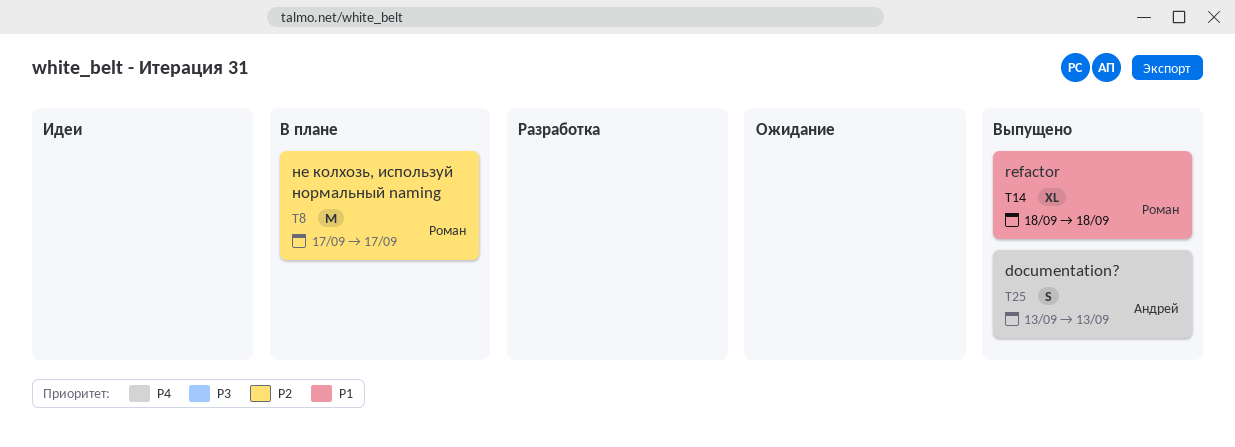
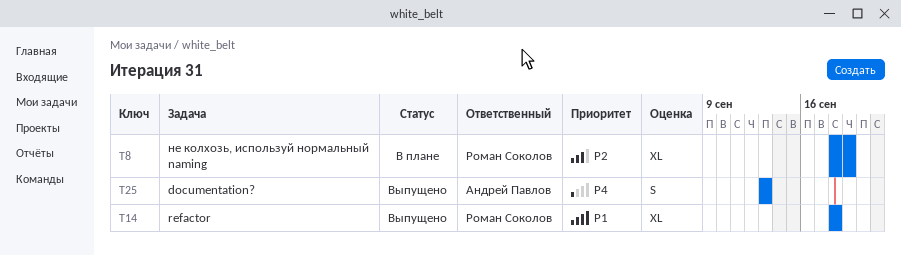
T8, estimate: M -> XL
T8, start: Sep 17 -> Sep 18
T8, due: Sep 17 -> Sep 19

